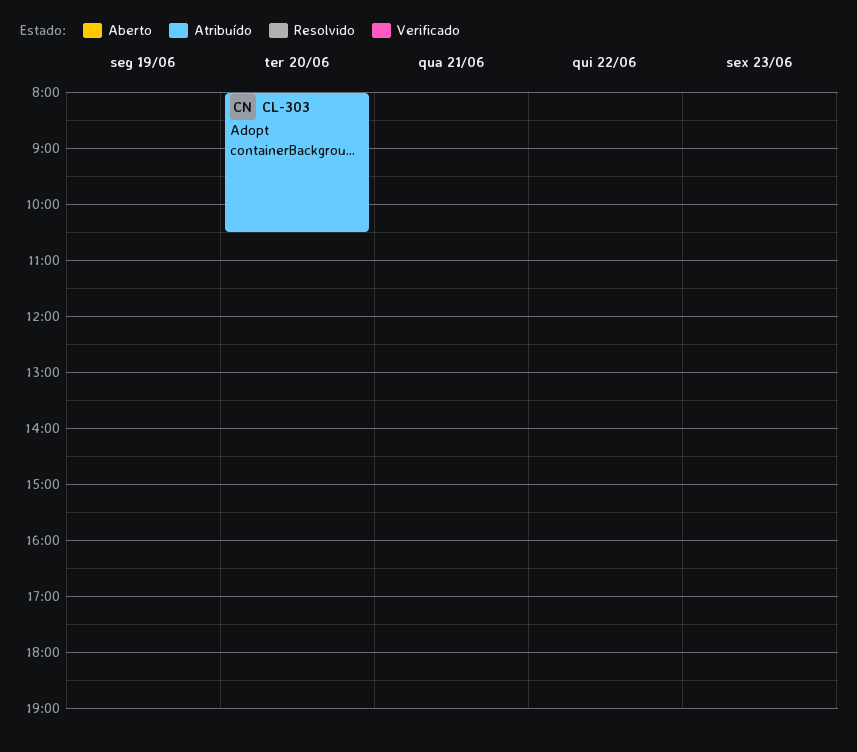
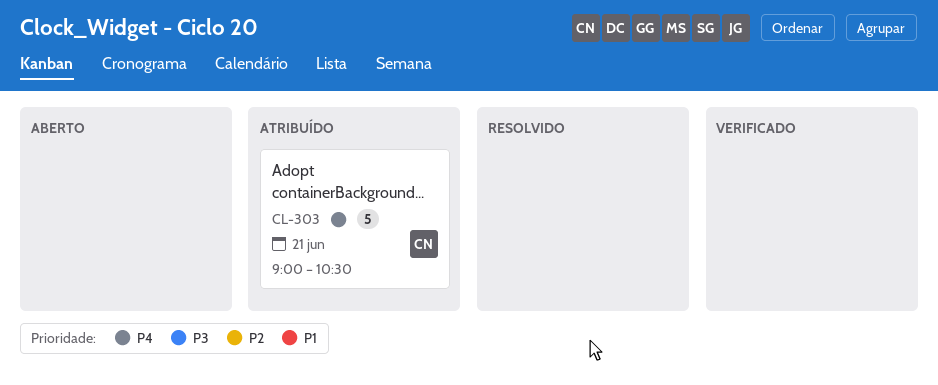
CL-303, day: Jun 20 -> Jun 21
CL-303, begins: 08:00 -> 09:00

